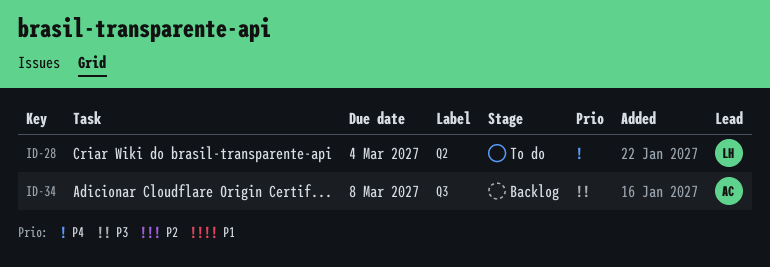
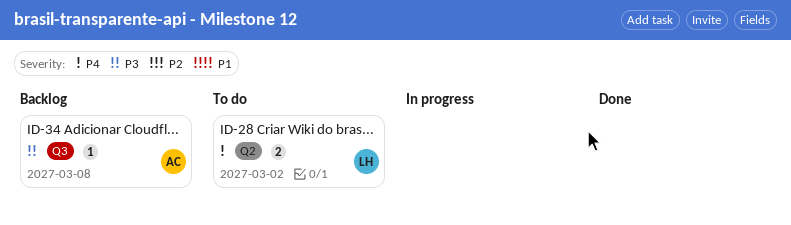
ID-28, due: Mar 4 -> Mar 2

